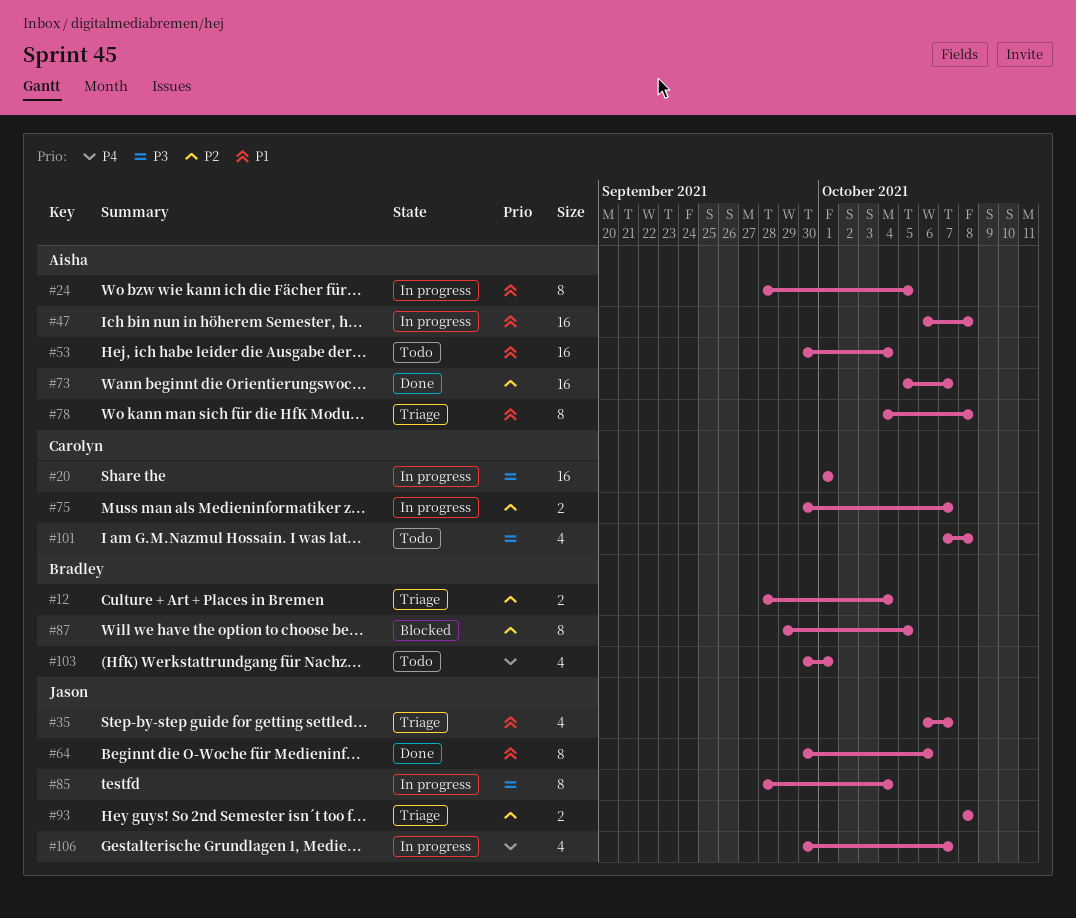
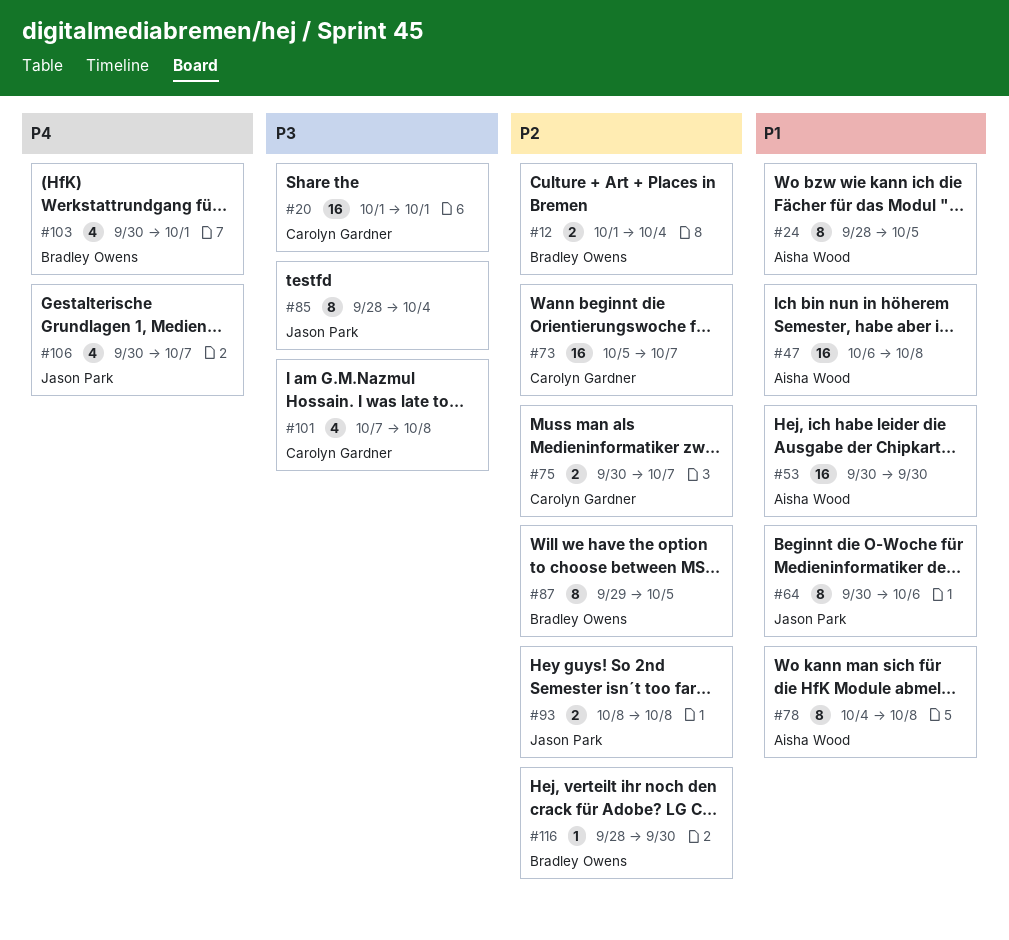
#12, start: Sep 28 -> Oct 1
#35: present -> none
#53, due: Oct 4 -> Sep 30
#73, owner: Aisha Wood -> Carolyn Gardner
#116: none -> present

